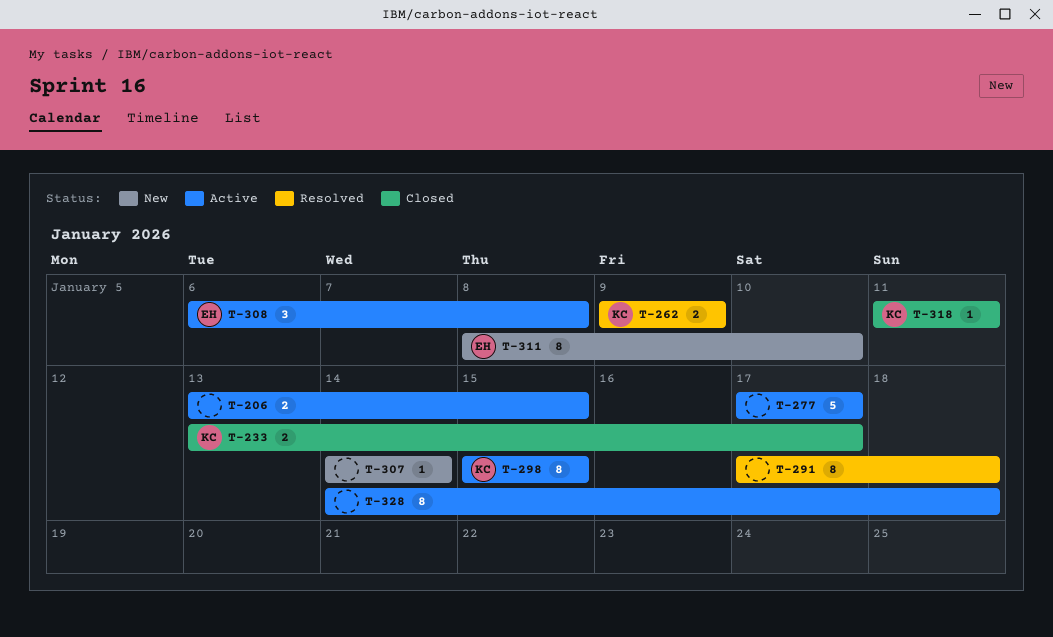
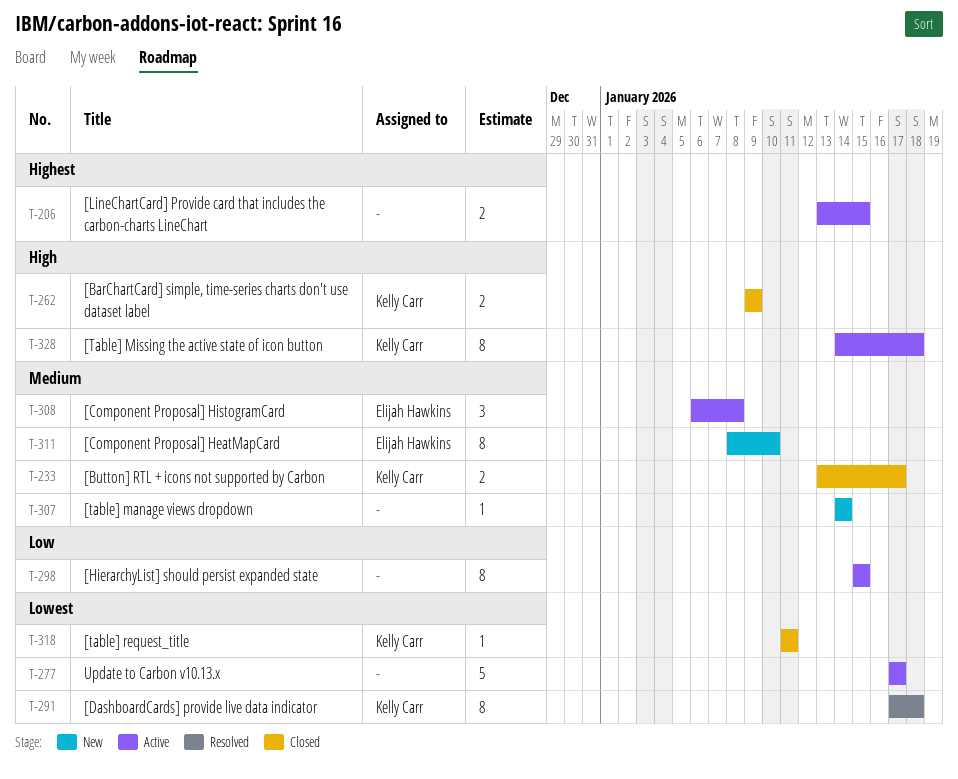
T-262, status: Resolved -> Closed
T-291, owner: none -> Kelly Carr
T-298, owner: Kelly Carr -> none
T-328, owner: none -> Kelly Carr

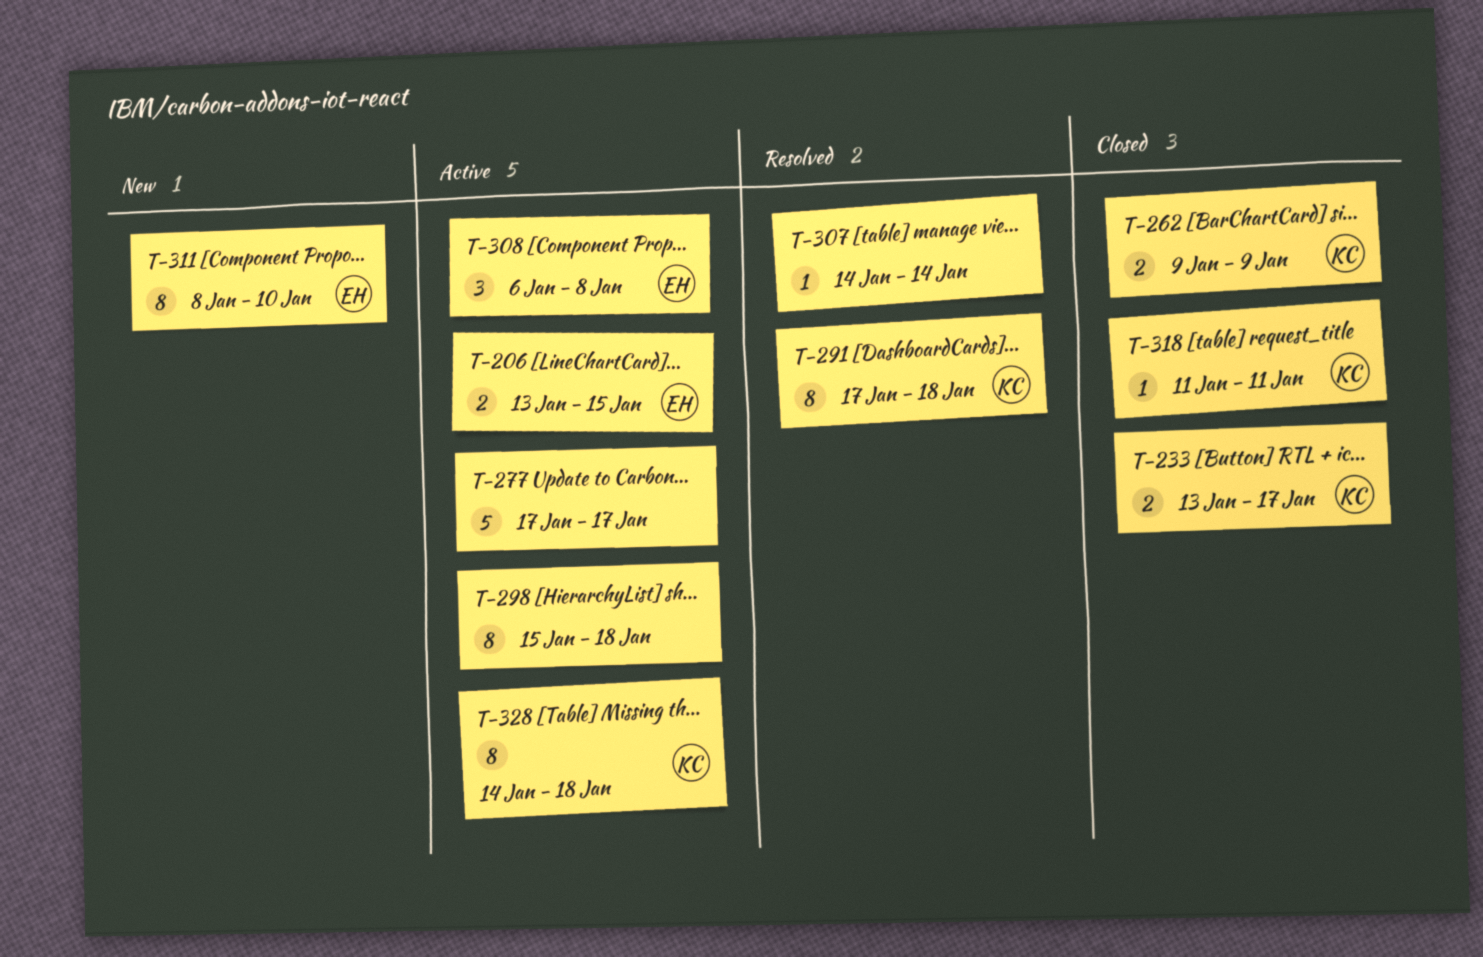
T-206, owner: none -> Elijah Hawkins
T-298, due: Jan 15 -> Jan 18
T-307, status: New -> Resolved

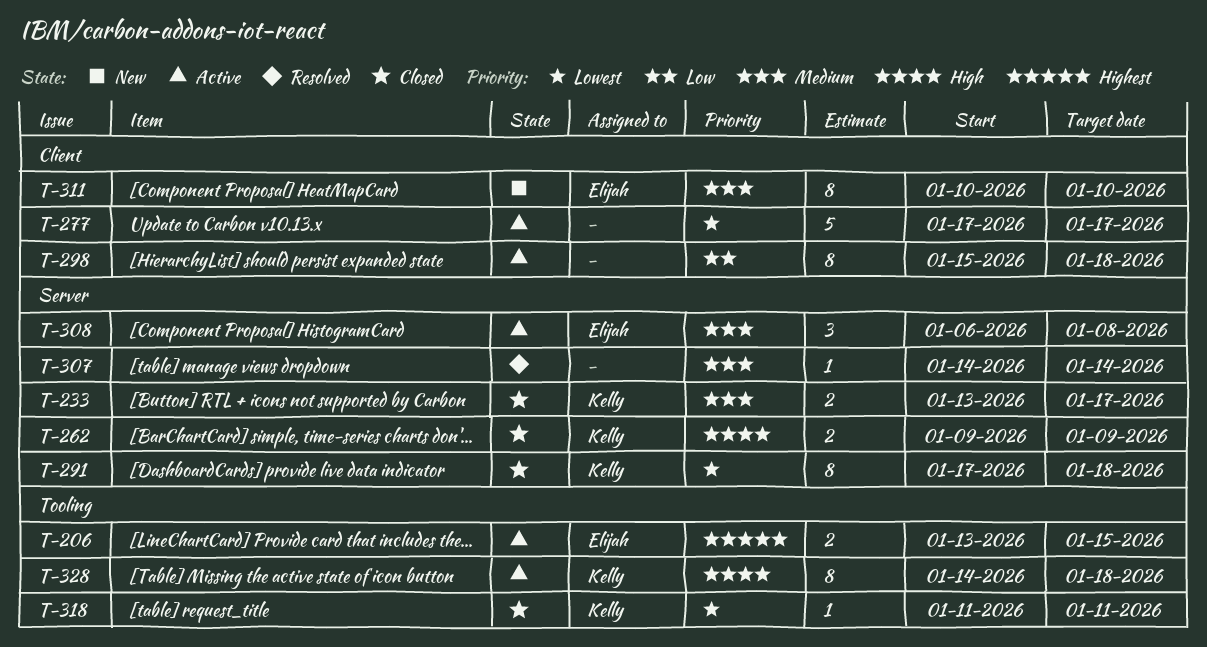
T-291, status: Resolved -> Closed
T-311, start: Jan 8 -> Jan 10

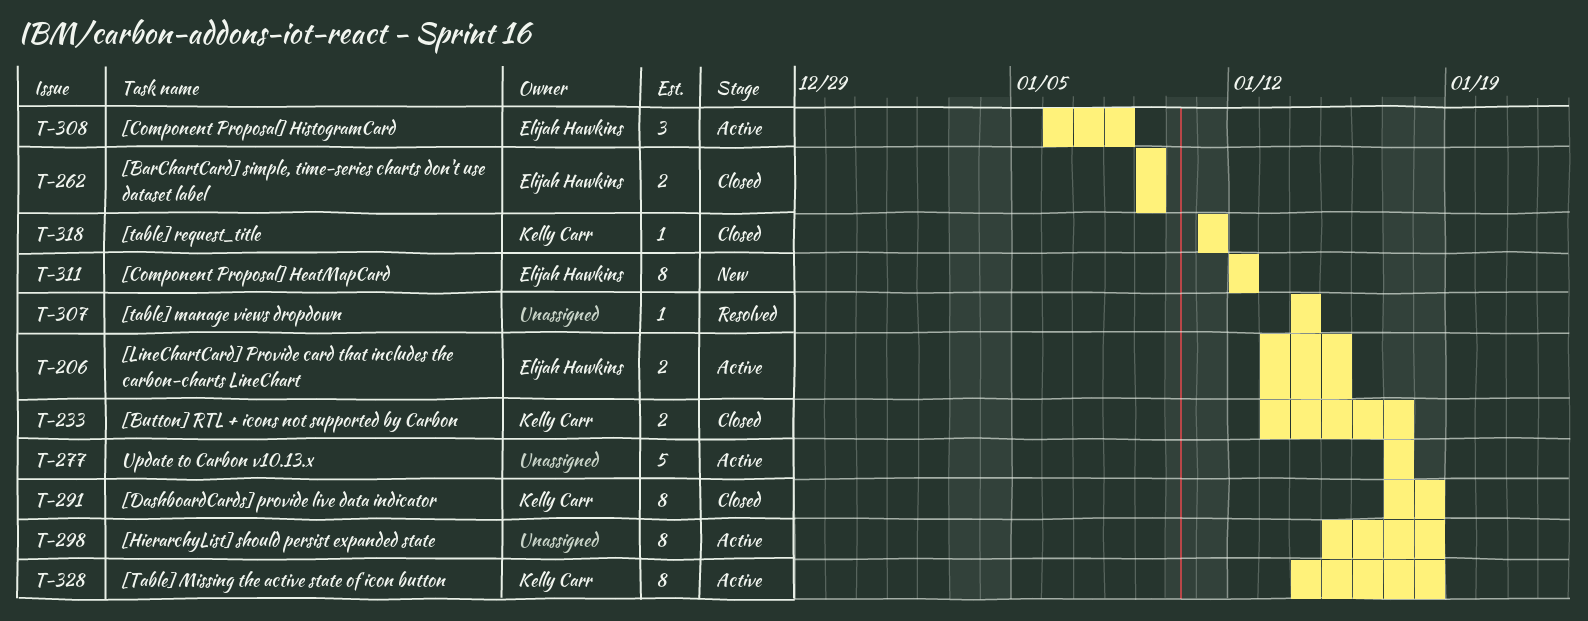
T-262, owner: Kelly Carr -> Elijah Hawkins
T-311, start: Jan 10 -> Jan 12
T-311, due: Jan 10 -> Jan 12

